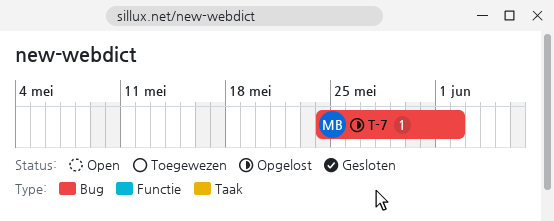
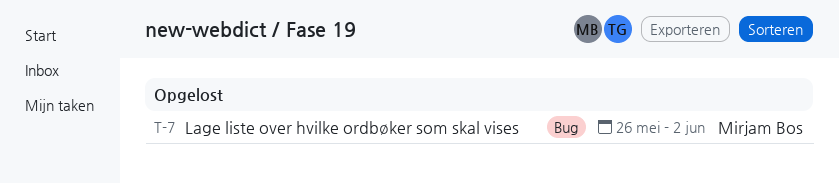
T-7, start: May 24 -> May 26

